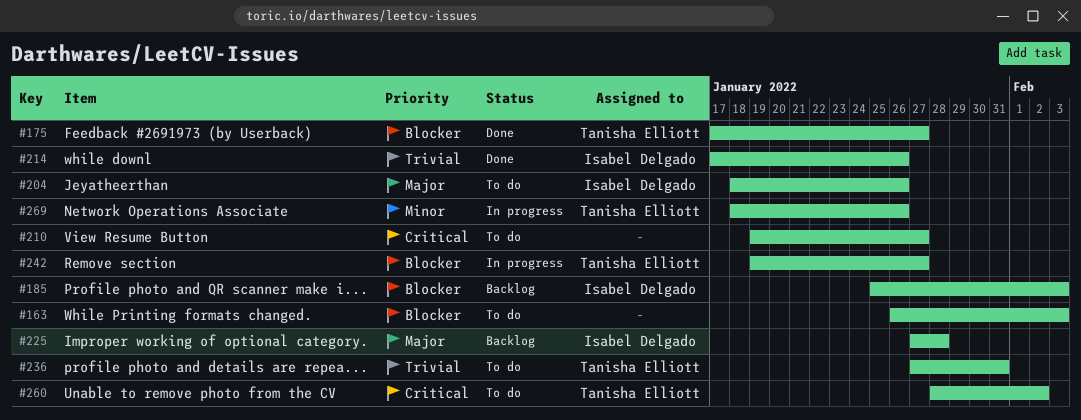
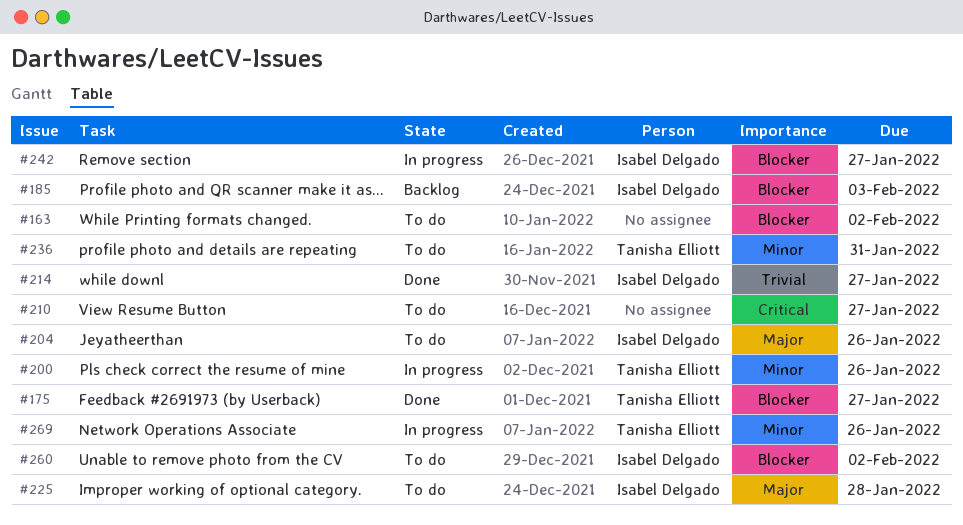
#163, due: Feb 3 -> Feb 2
#200: none -> present
#214, due: Jan 26 -> Jan 27
#225, status: Backlog -> To do
#236, priority: Trivial -> Minor
#242, owner: Tanisha Elliott -> Isabel Delgado
#260, owner: Tanisha Elliott -> Isabel Delgado
#260, priority: Critical -> Blocker

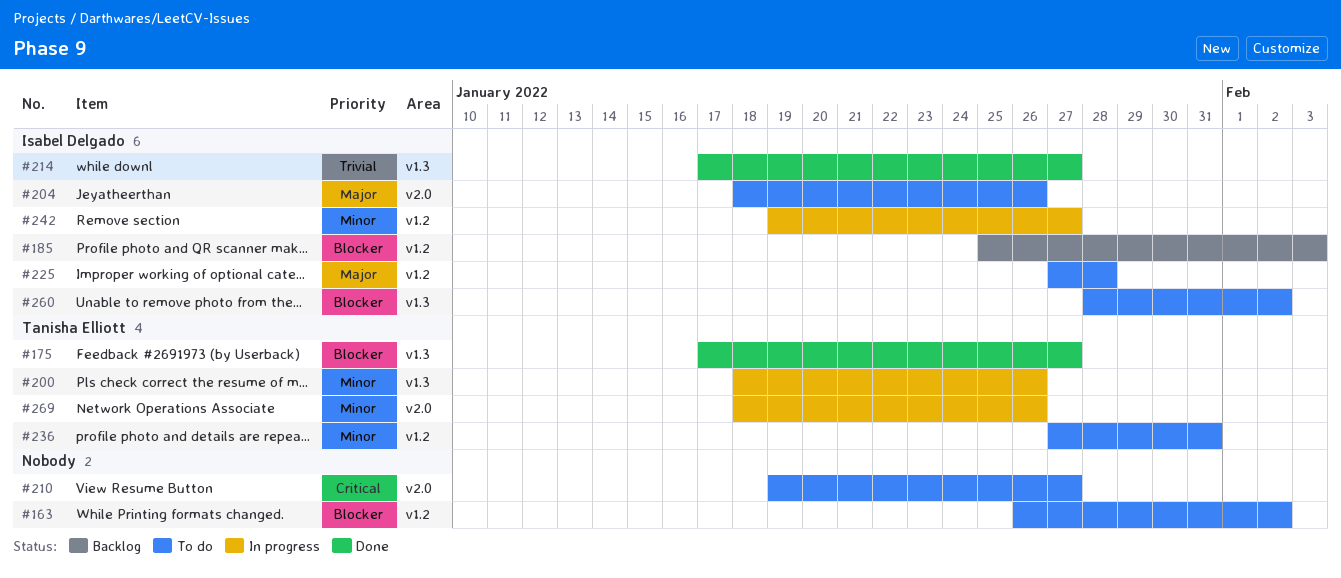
#242, priority: Blocker -> Minor

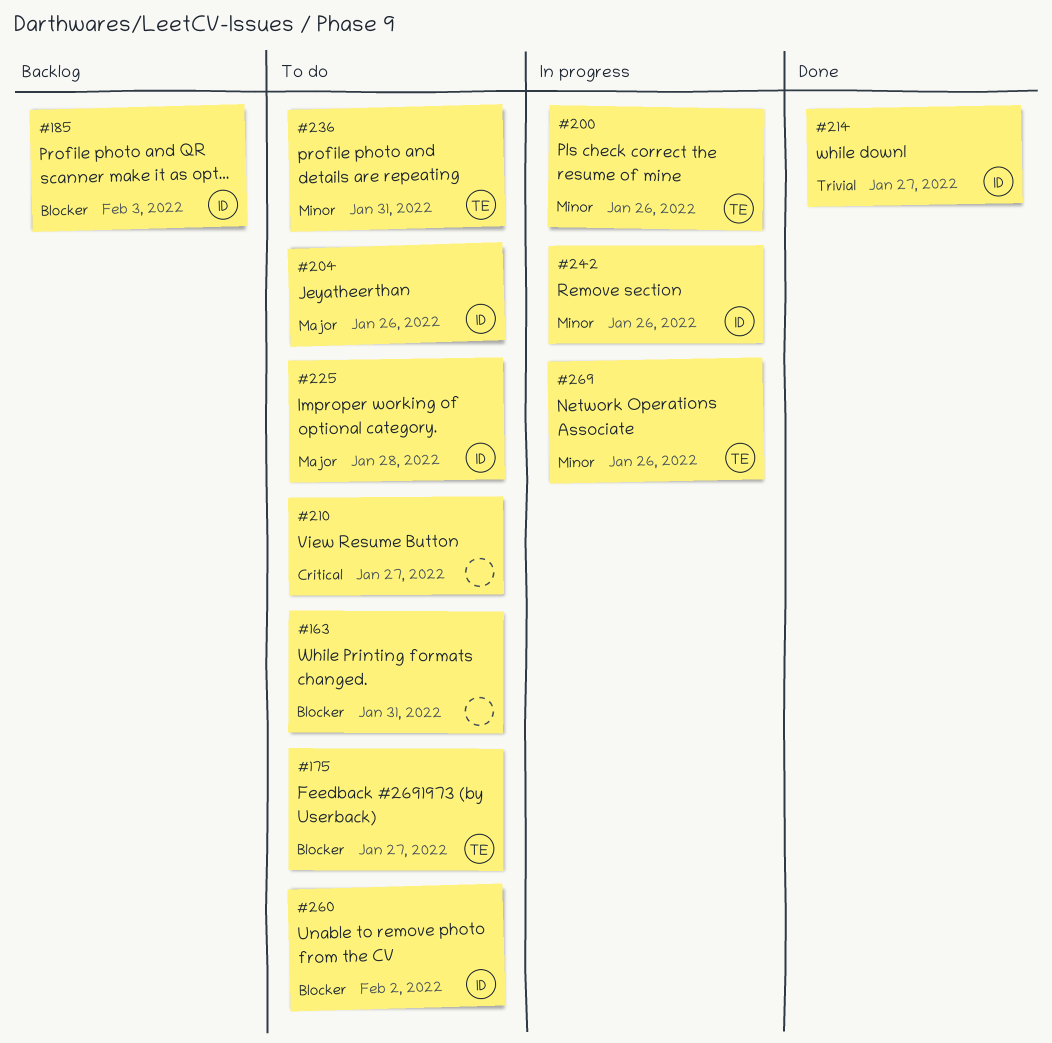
#163, due: Feb 2 -> Jan 31
#175, status: Done -> To do
#242, due: Jan 27 -> Jan 26

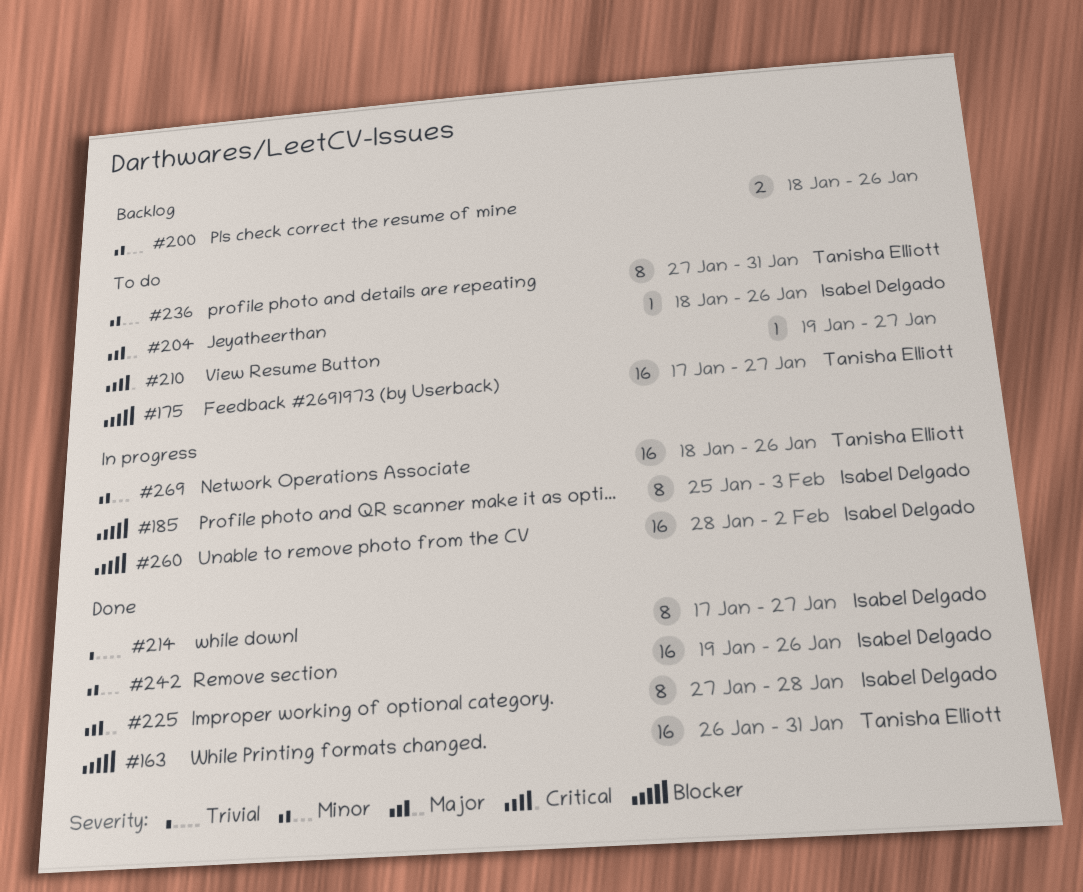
#163, status: To do -> Done
#163, owner: none -> Tanisha Elliott
#185, status: Backlog -> In progress
#200, status: In progress -> Backlog
#200, owner: Tanisha Elliott -> none
#225, status: To do -> Done
#242, status: In progress -> Done
#260, status: To do -> In progress

